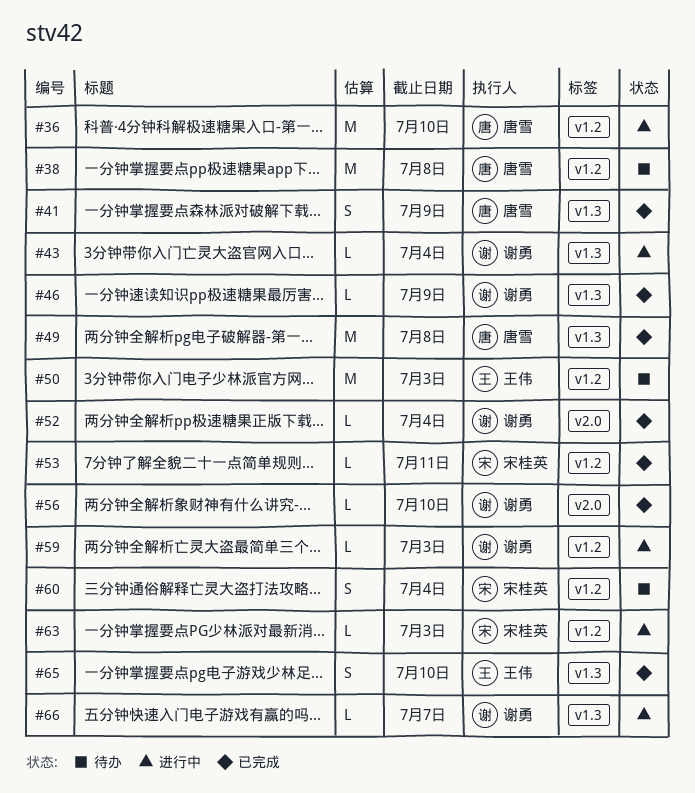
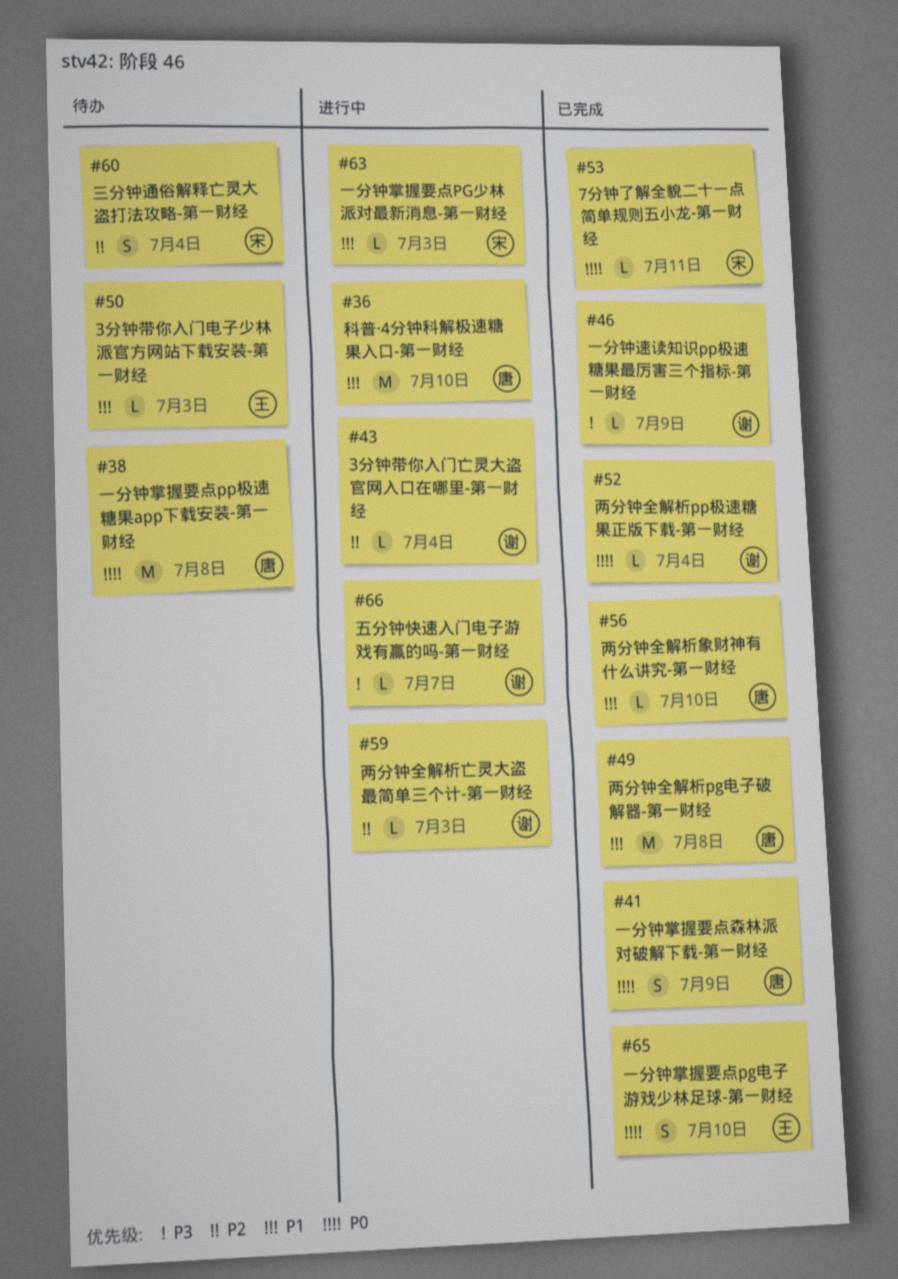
#50, estimate: M -> L
#56, owner: 谢勇 -> 唐雪

